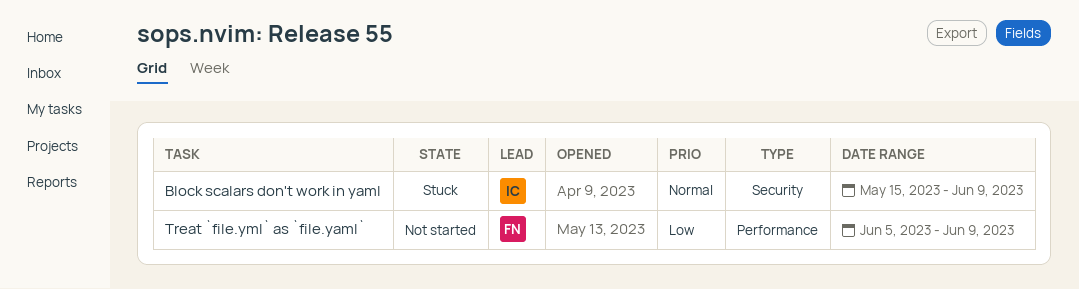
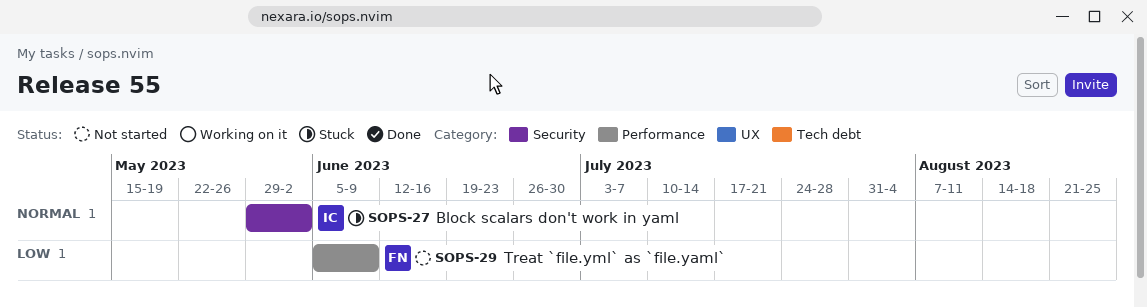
Block scalars don't work in yaml, start: May 15 -> May 29
Block scalars don't work in yaml, due: Jun 9 -> Jun 2

